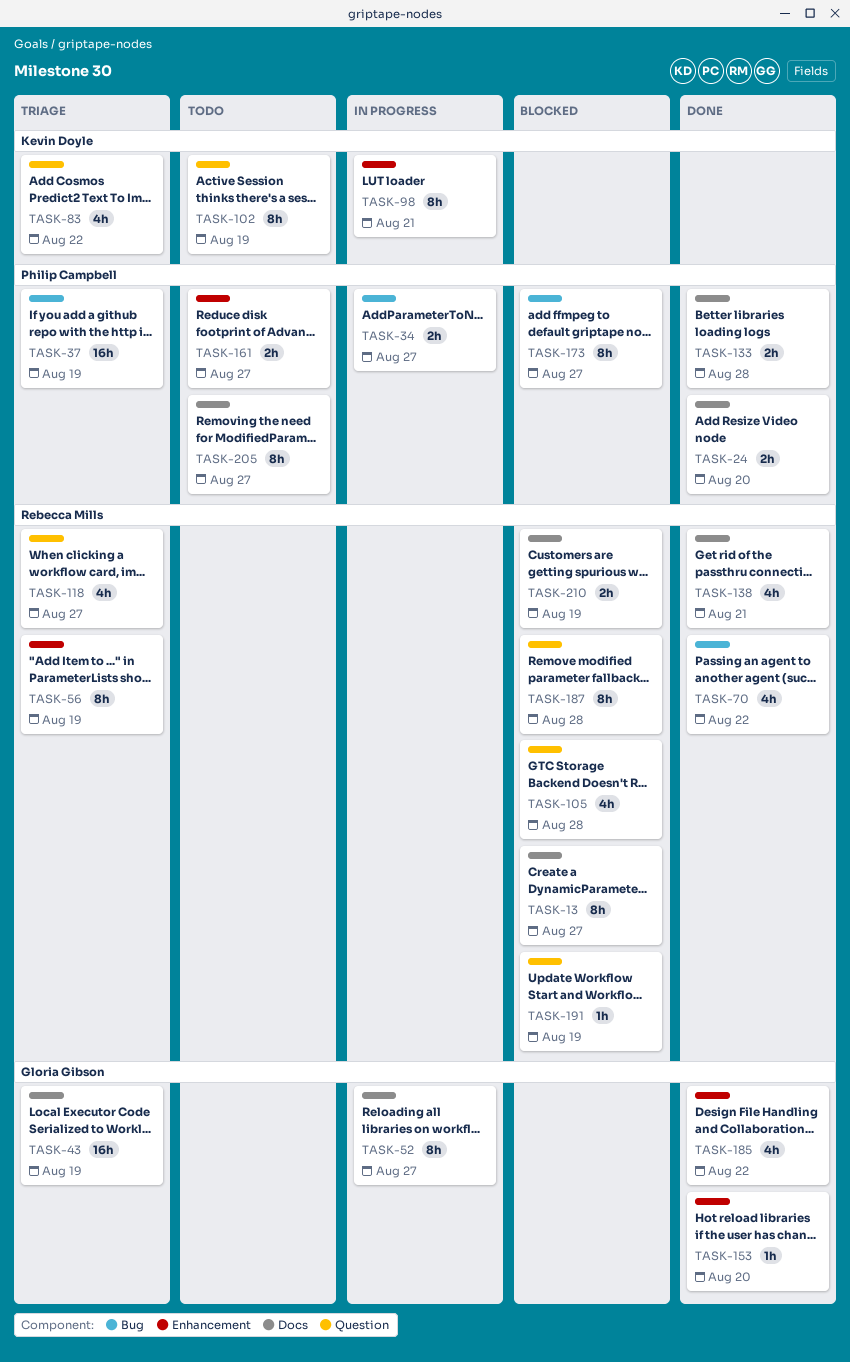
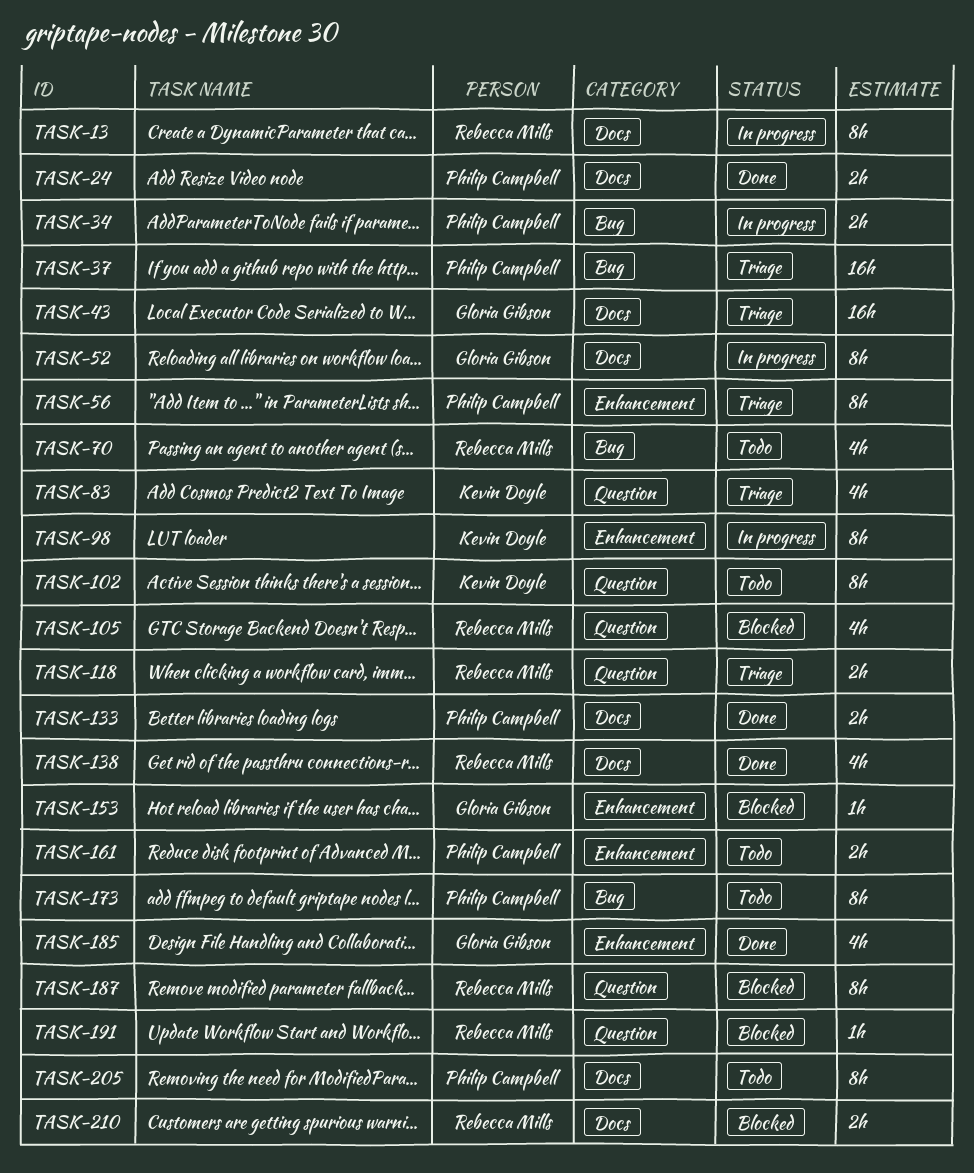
TASK-13, status: Blocked -> In progress
TASK-56, owner: Rebecca Mills -> Philip Campbell
TASK-70, status: Done -> Todo
TASK-118, estimate: 4h -> 2h
TASK-153, status: Done -> Blocked
TASK-173, status: Blocked -> Todo

